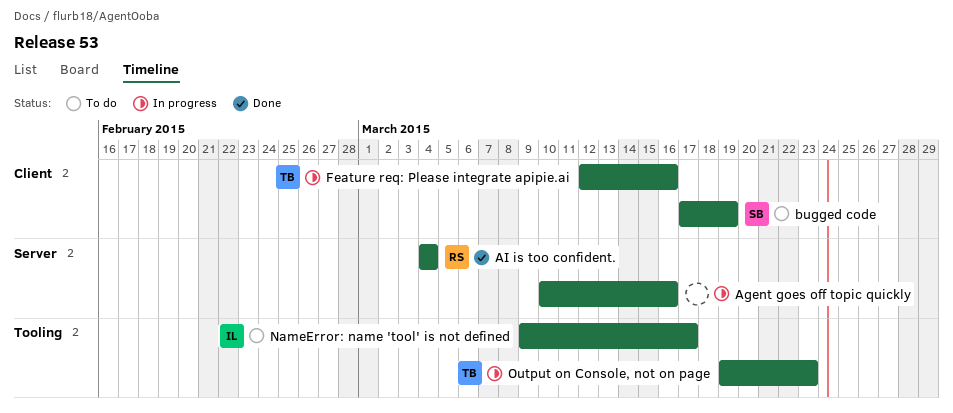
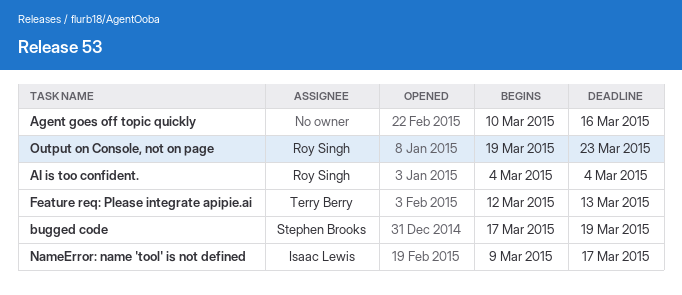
Feature req: Please integrate apipie.ai, due: Mar 16 -> Mar 13
Output on Console, not on page, owner: Terry Berry -> Roy Singh

